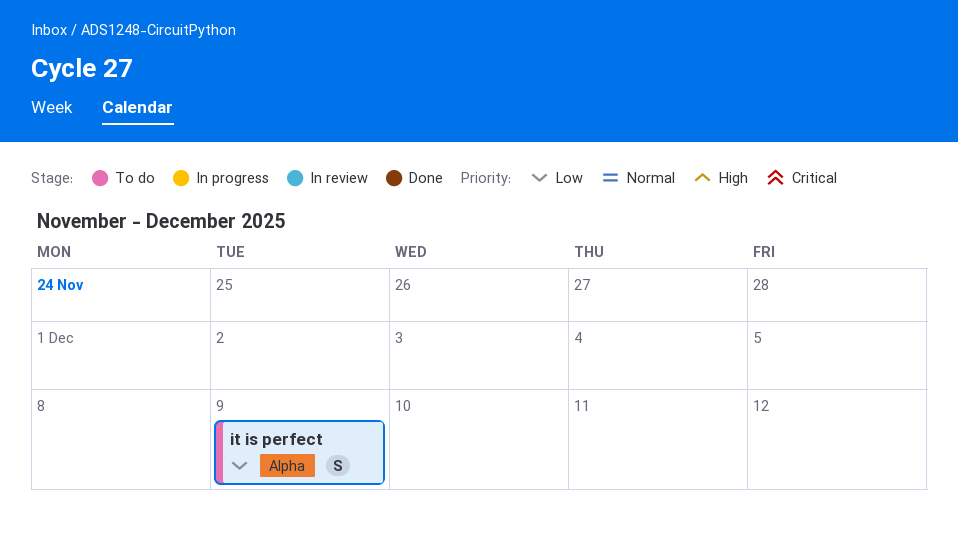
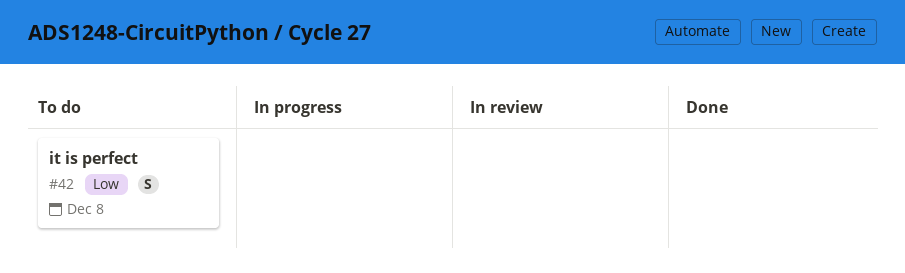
it is perfect, due: Dec 9 -> Dec 8

